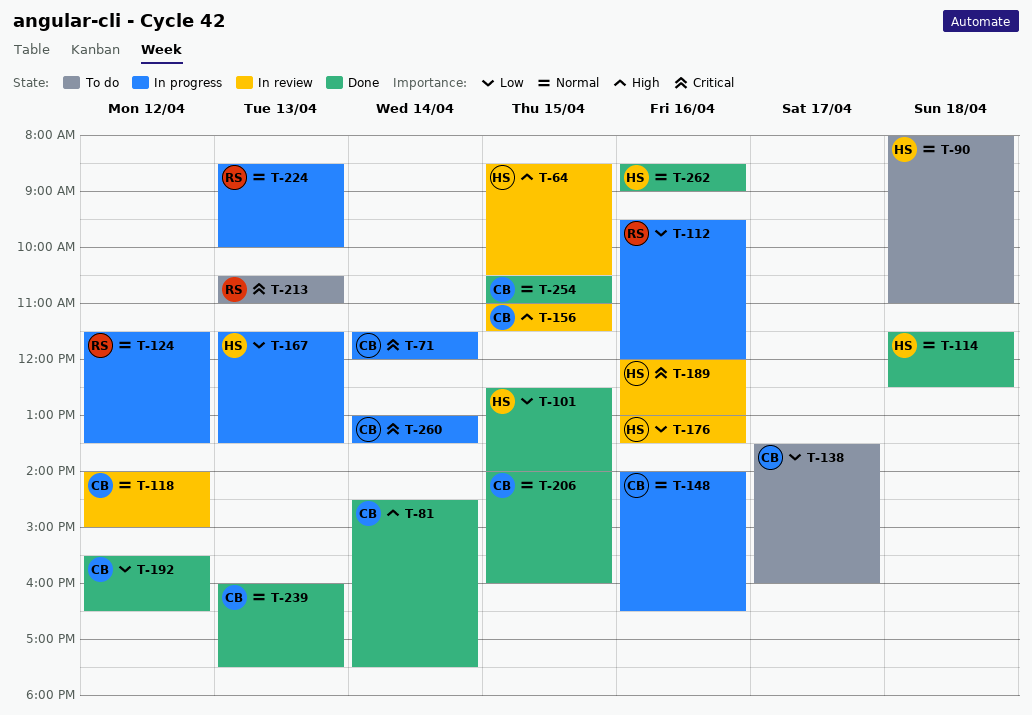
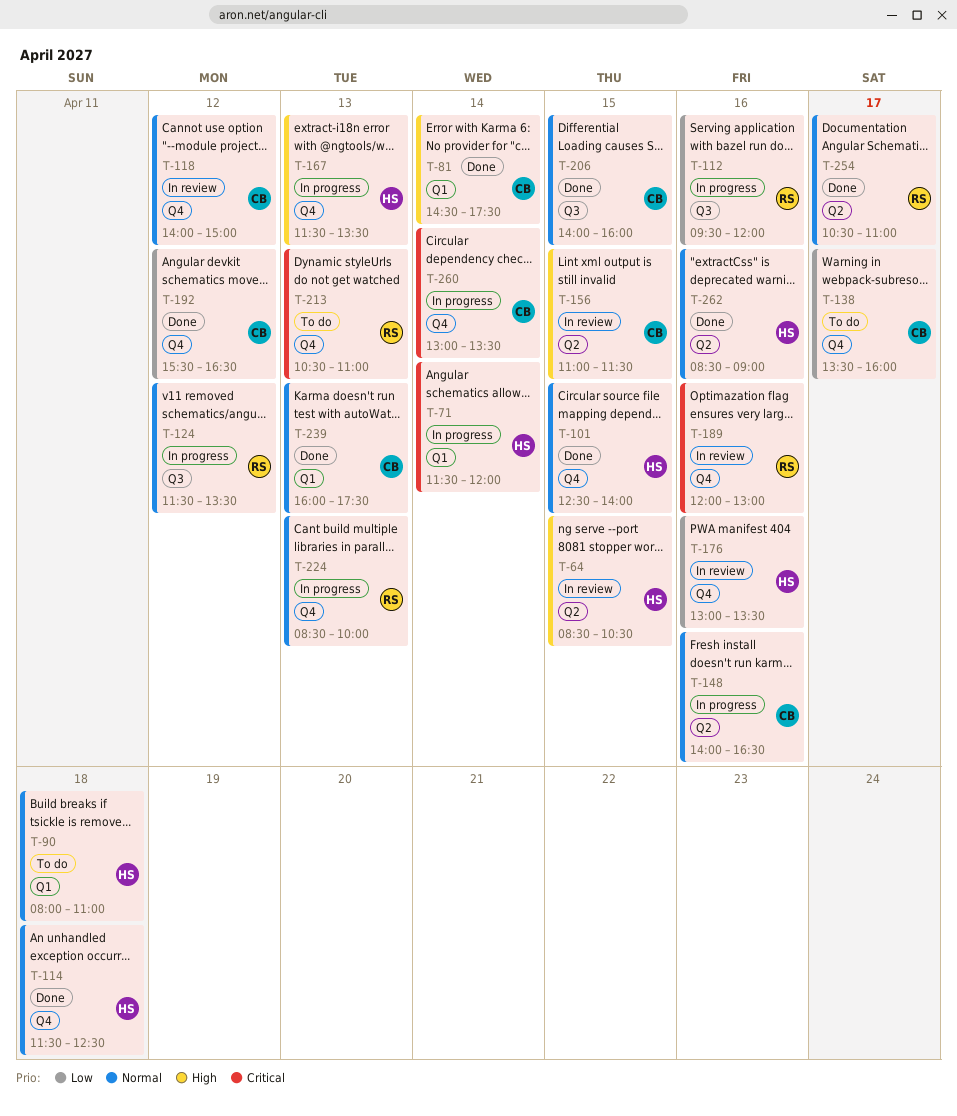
T-71, owner: CB -> HS
T-101, priority: Low -> Normal
T-167, priority: Low -> High
T-189, owner: HS -> RS
T-254, owner: CB -> RS
T-254, day: Apr 15 -> Apr 17

